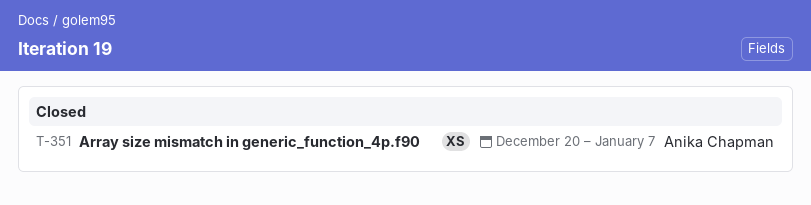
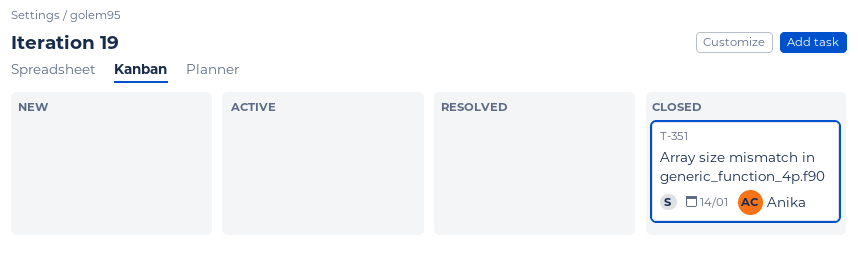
T-351, estimate: XS -> S
T-351, due: Jan 7 -> Jan 14

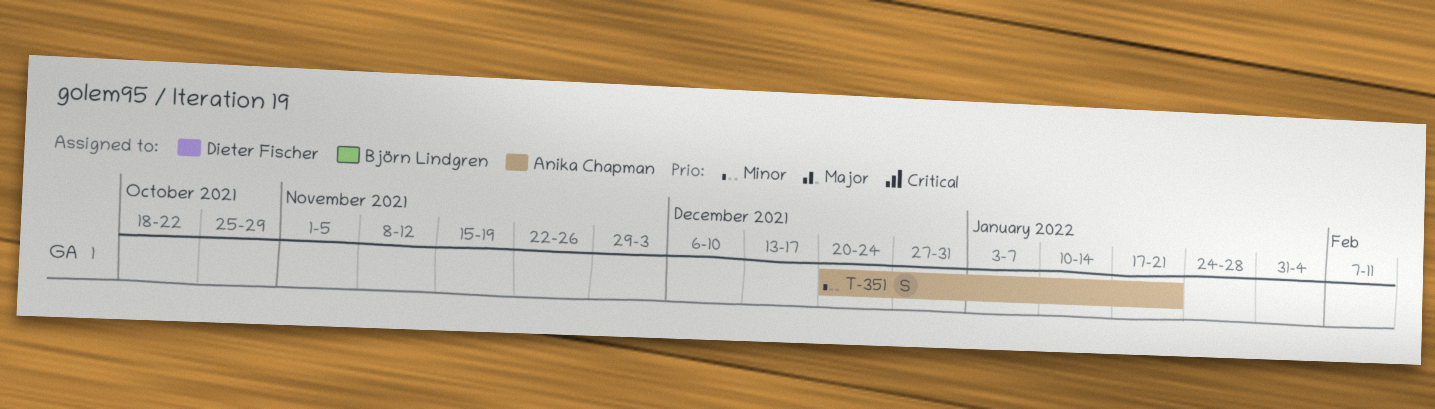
T-351, due: Jan 14 -> Jan 21

